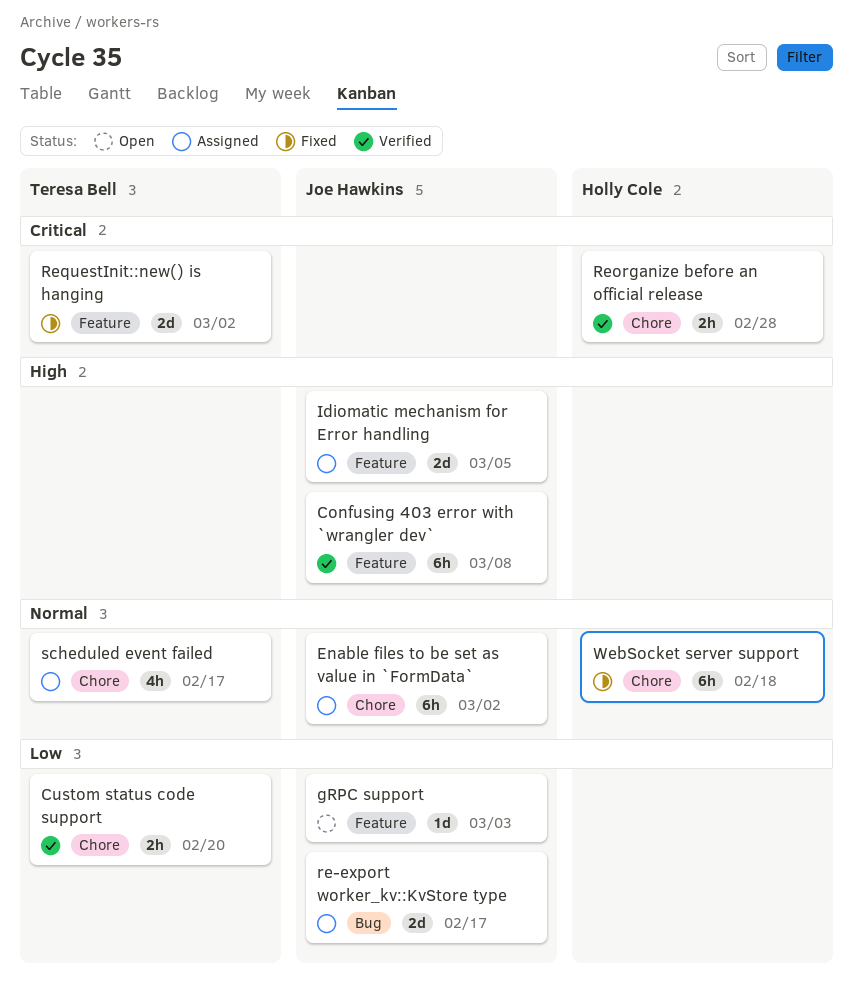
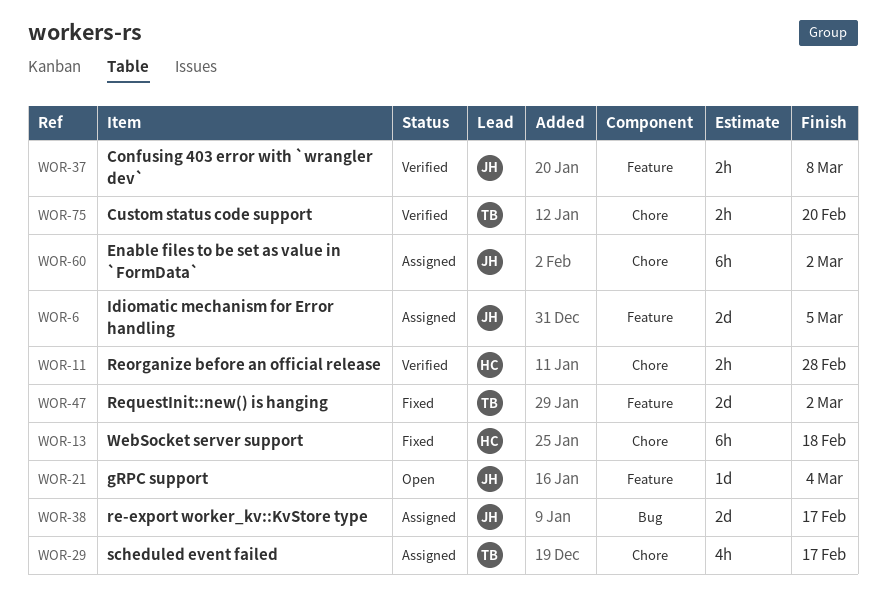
Confusing 403 error with `wrangler dev`, estimate: 6h -> 2h
gRPC support, due: Mar 3 -> Mar 4

